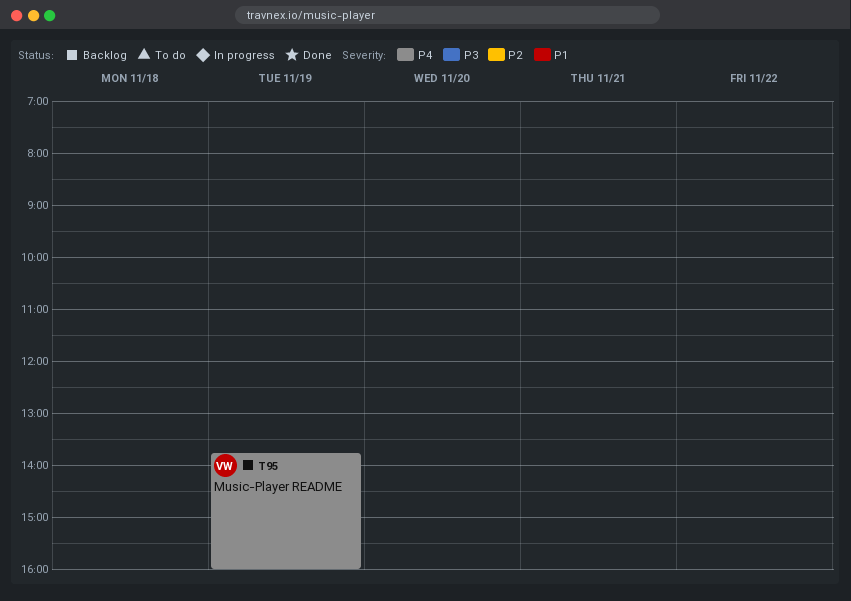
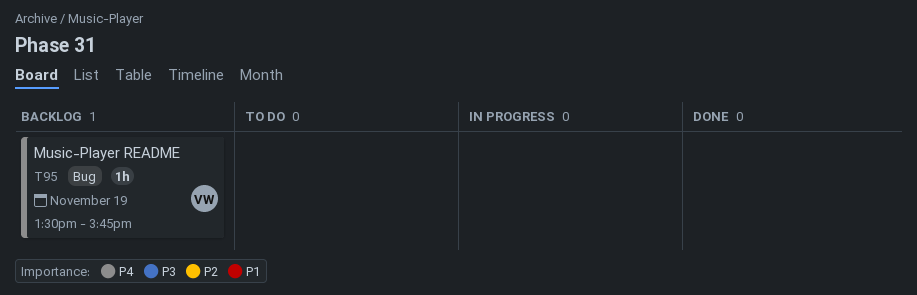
T95, begins: 13:45 -> 13:30
T95, ends: 16:00 -> 15:45

